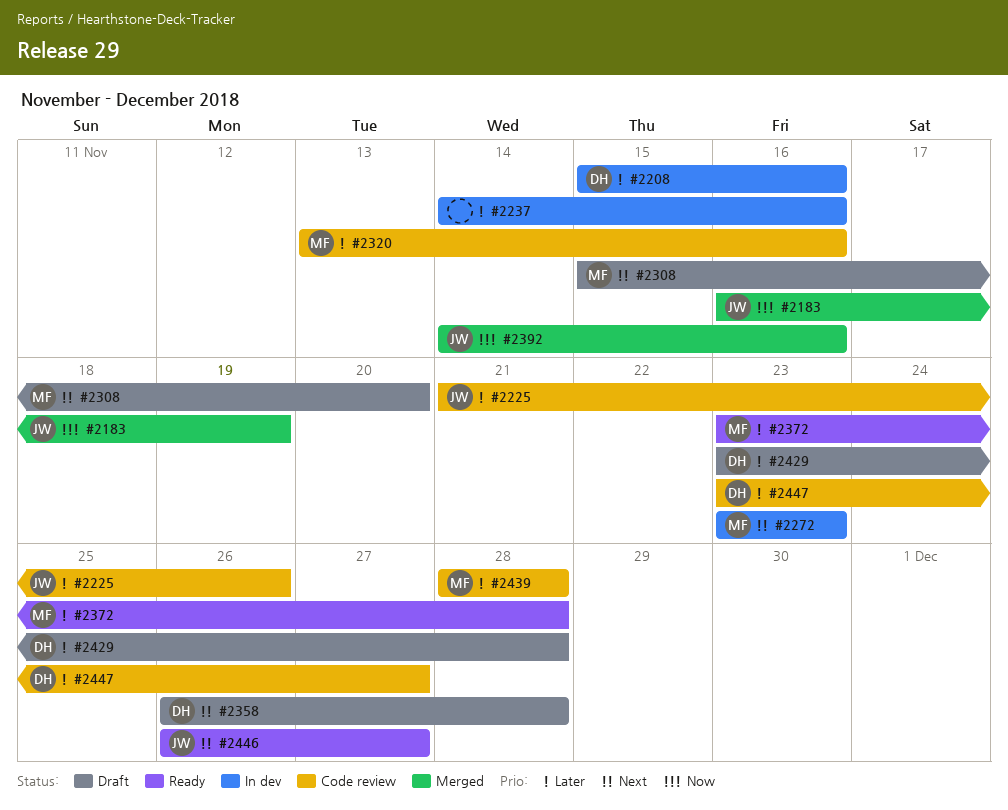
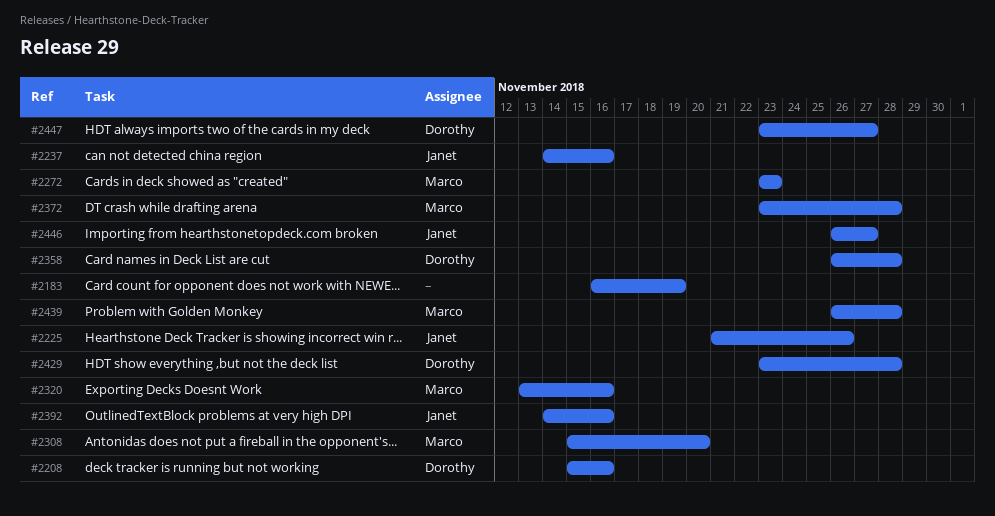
#2183, owner: Janet -> none
#2237, owner: none -> Janet
#2439, start: Nov 28 -> Nov 26

